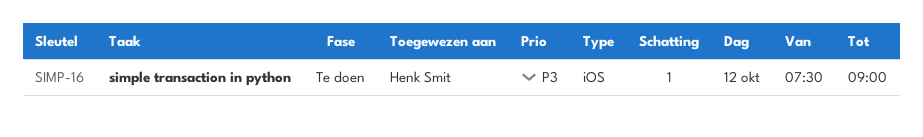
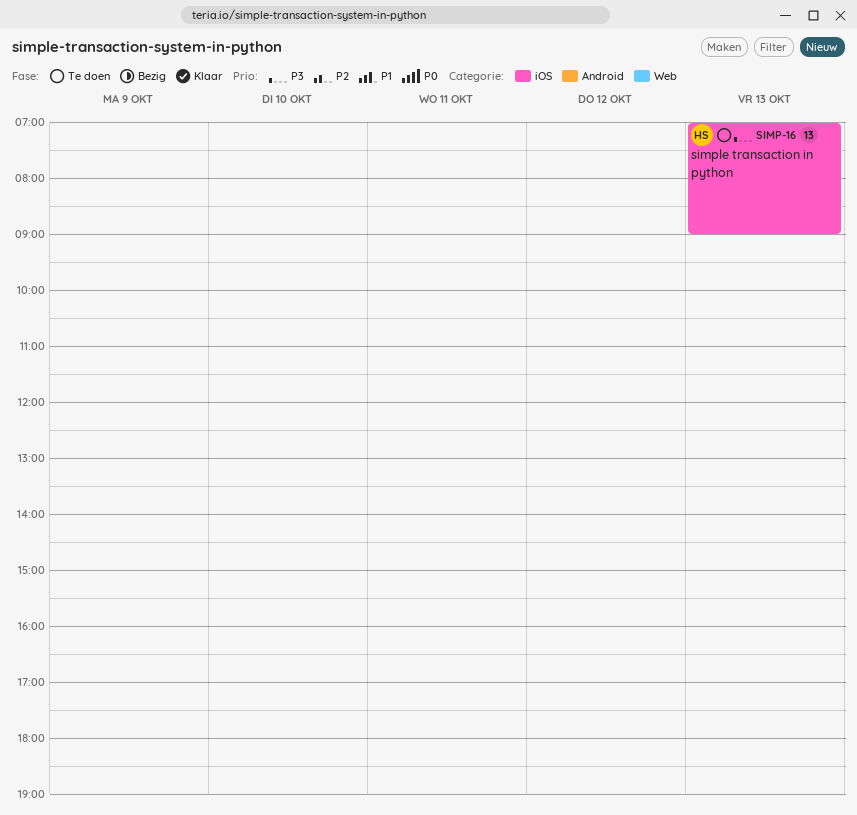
SIMP-16, estimate: 1 -> 13
SIMP-16, day: Oct 12 -> Oct 13
SIMP-16, begins: 07:30 -> 07:00

